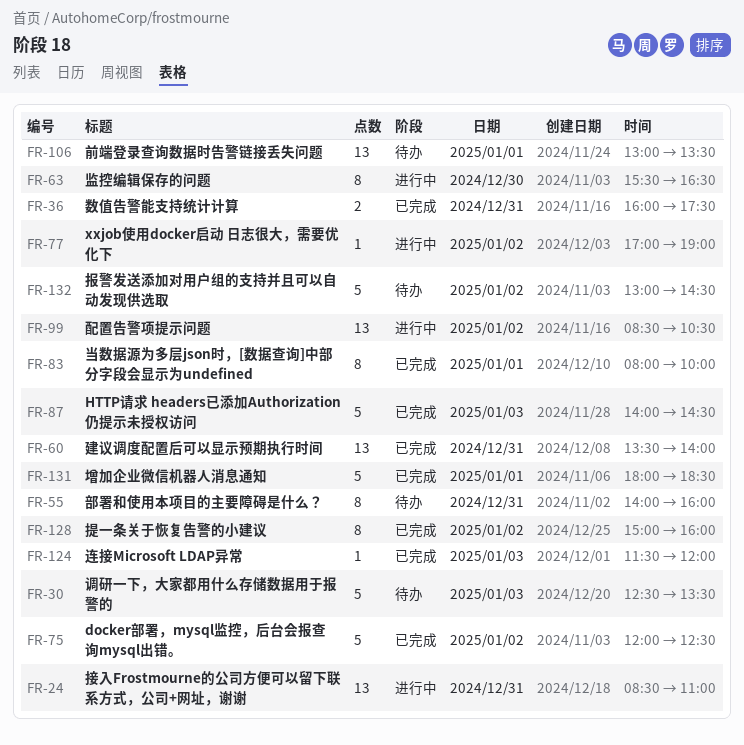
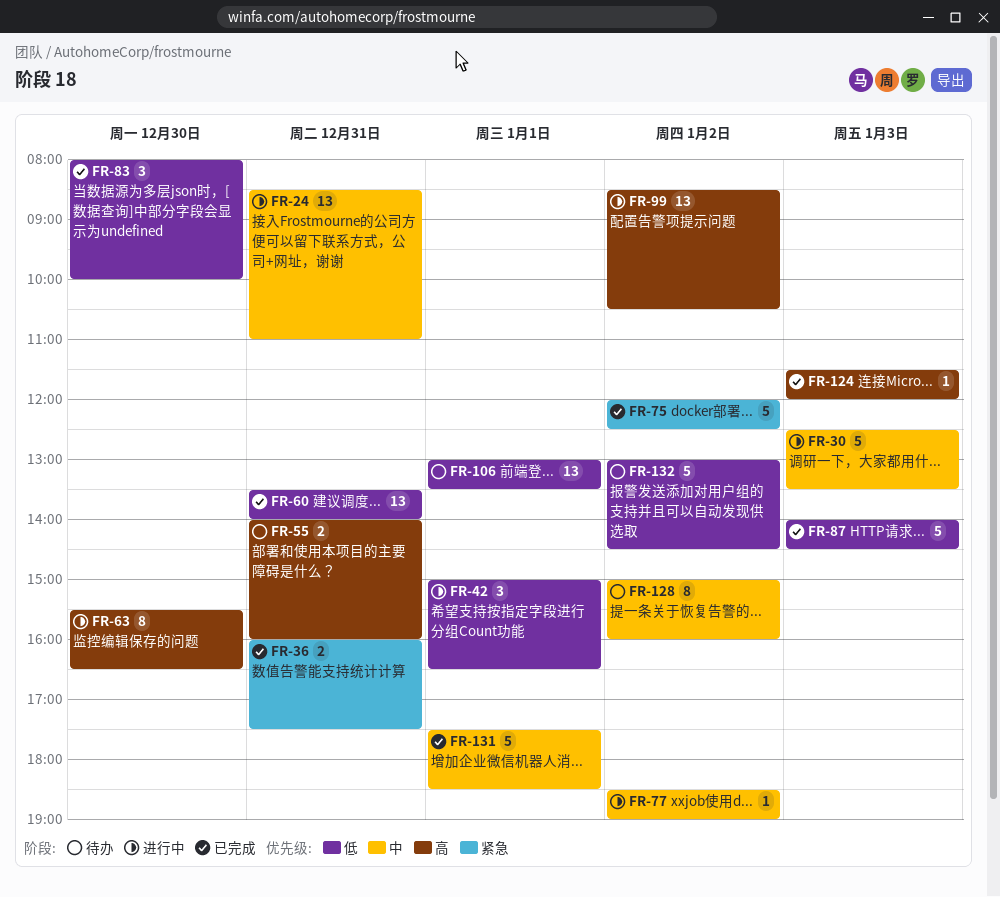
FR-30, status: 待办 -> 进行中
FR-42: none -> present
FR-55, estimate: 8 -> 2
FR-77, begins: 17:00 -> 18:30
FR-83, estimate: 8 -> 3
FR-83, day: Jan 1 -> Dec 30
FR-128, status: 已完成 -> 待办
FR-131, begins: 18:00 -> 17:30

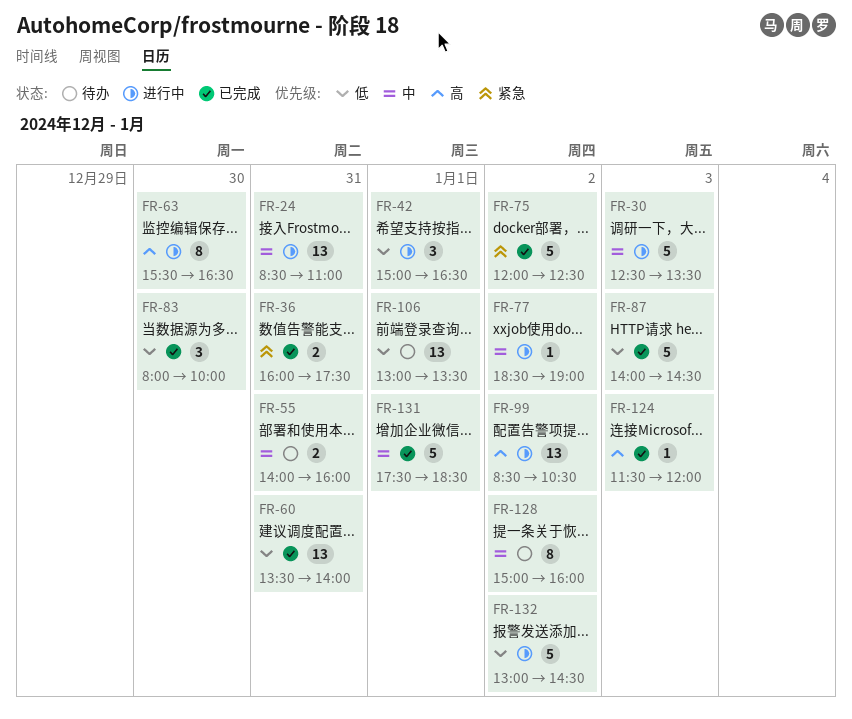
FR-55, priority: 高 -> 中
FR-132, status: 待办 -> 进行中

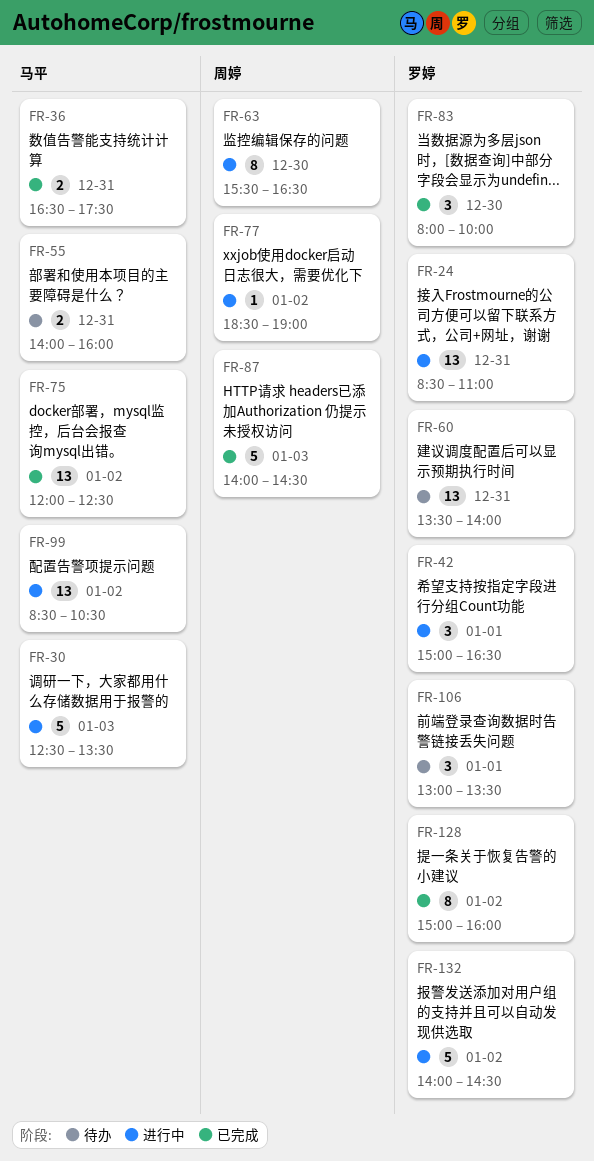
FR-36, begins: 16:00 -> 16:30
FR-60, status: 已完成 -> 待办
FR-75, estimate: 5 -> 13
FR-106, estimate: 13 -> 3
FR-124: present -> none
FR-128, status: 待办 -> 已完成
FR-131: present -> none
FR-132, begins: 13:00 -> 14:00

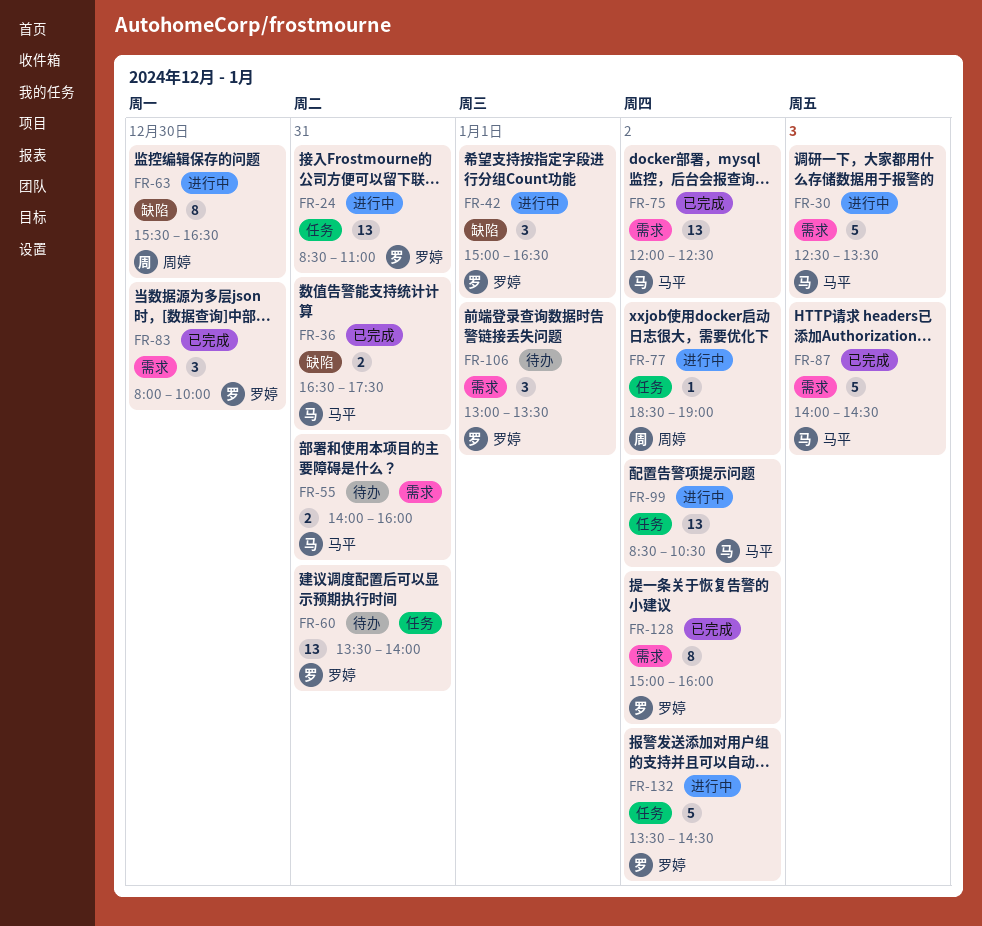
FR-87, owner: 周婷 -> 马平
FR-132, begins: 14:00 -> 13:30

